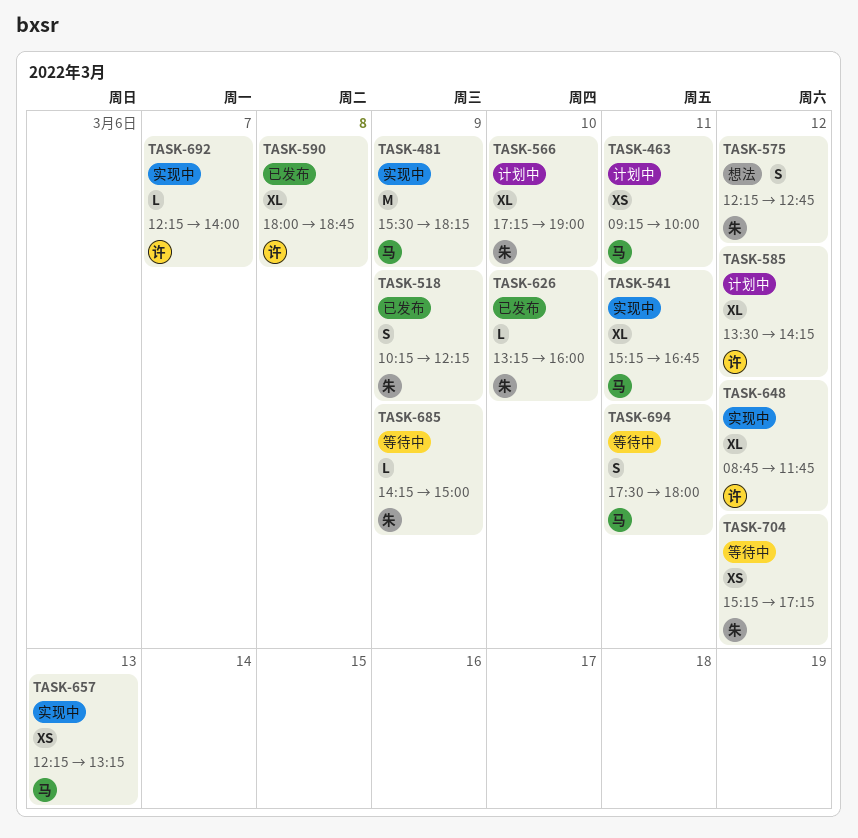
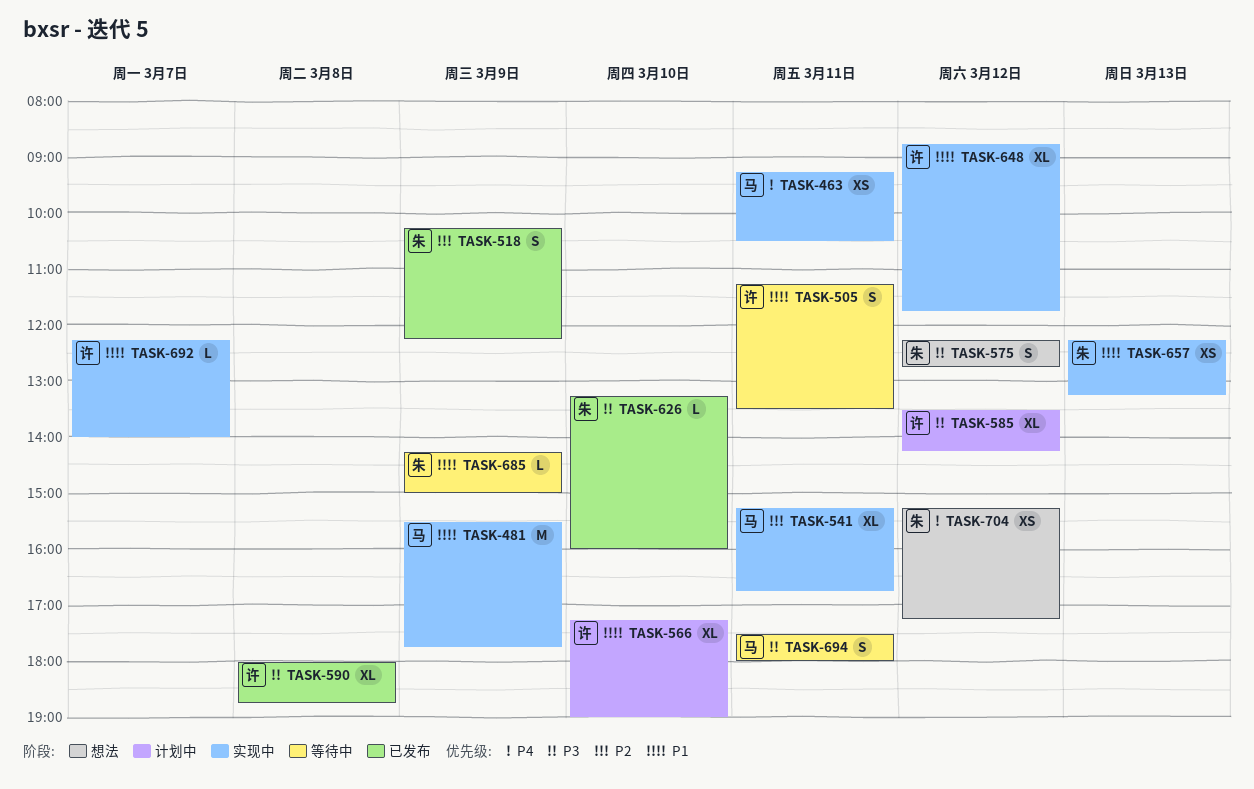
TASK-463, status: 计划中 -> 实现中
TASK-463, ends: 10:00 -> 10:30
TASK-481, ends: 18:15 -> 17:45
TASK-505: none -> present
TASK-566, owner: 朱 -> 许
TASK-657, owner: 马 -> 朱
TASK-704, status: 等待中 -> 想法

